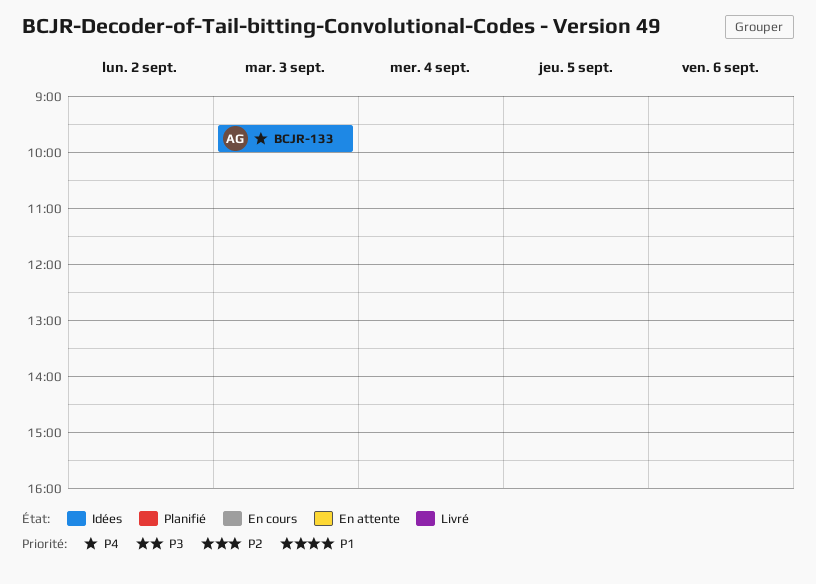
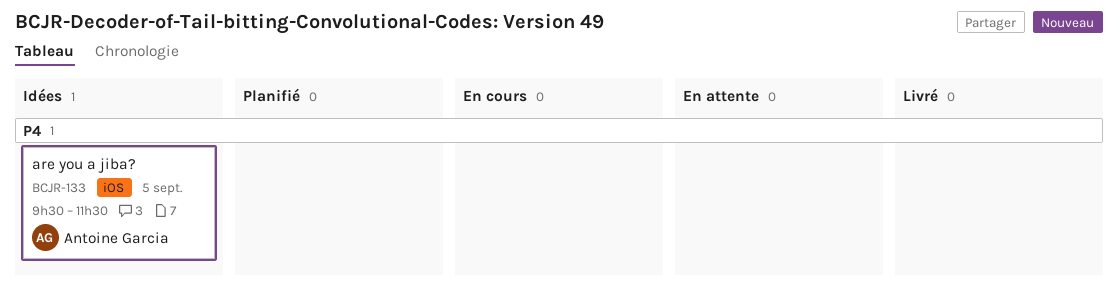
BCJR-133, day: Sep 3 -> Sep 5
BCJR-133, ends: 10:00 -> 11:30

